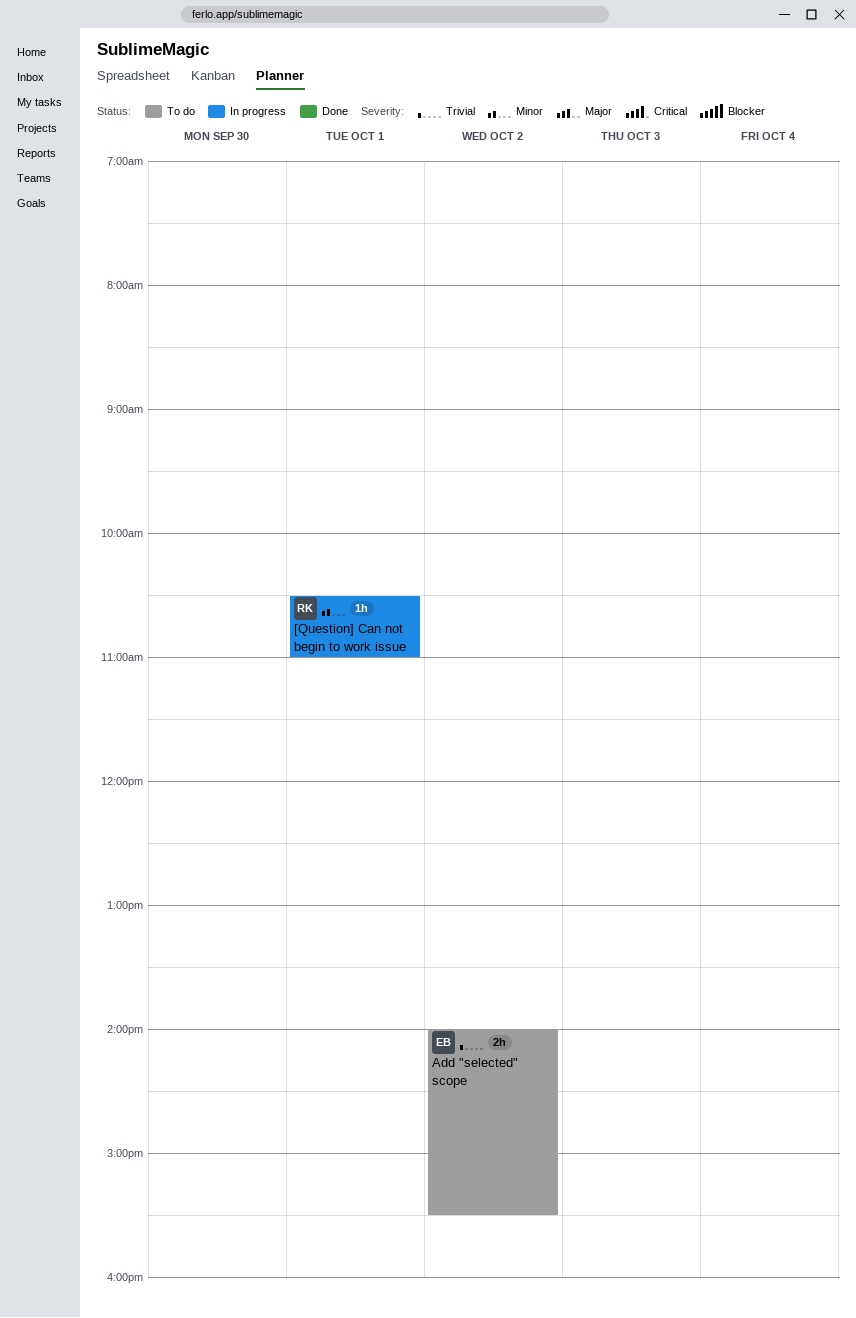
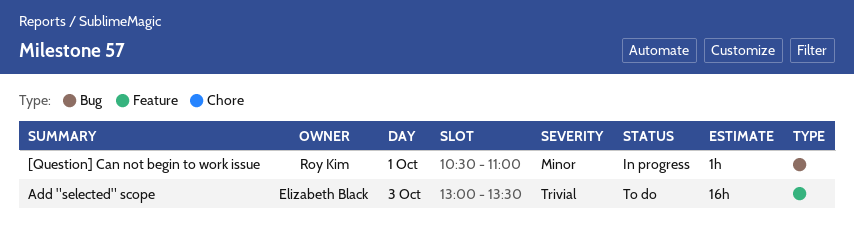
Add "selected" scope, estimate: 2h -> 16h
Add "selected" scope, day: Oct 2 -> Oct 3
Add "selected" scope, begins: 14:00 -> 13:00
Add "selected" scope, ends: 15:30 -> 13:30

